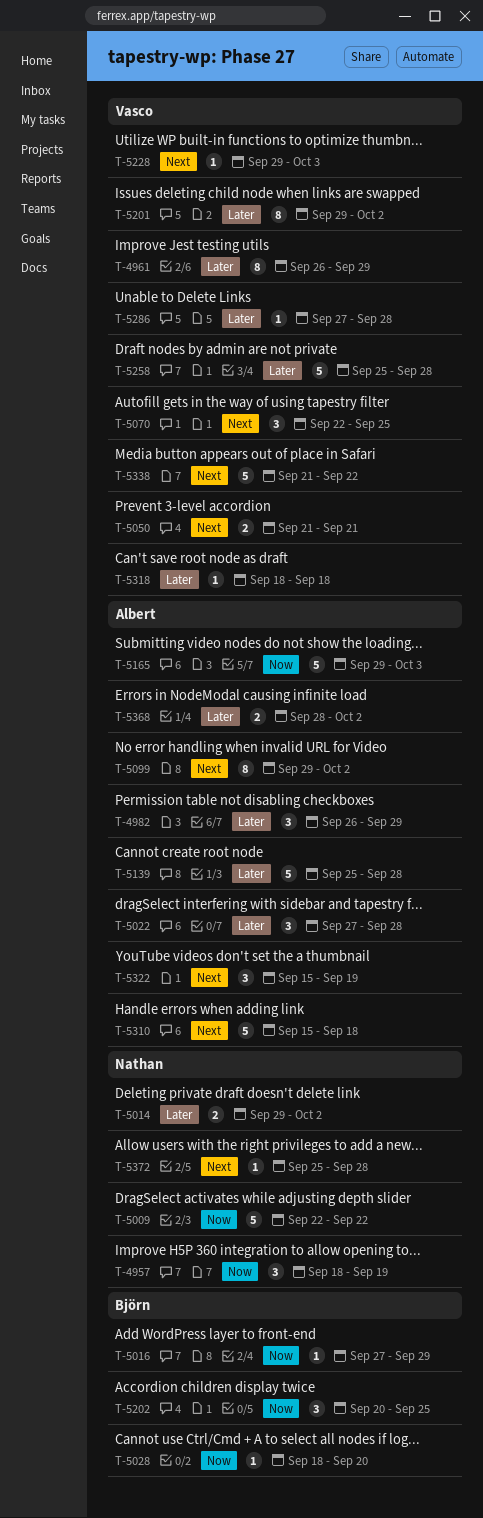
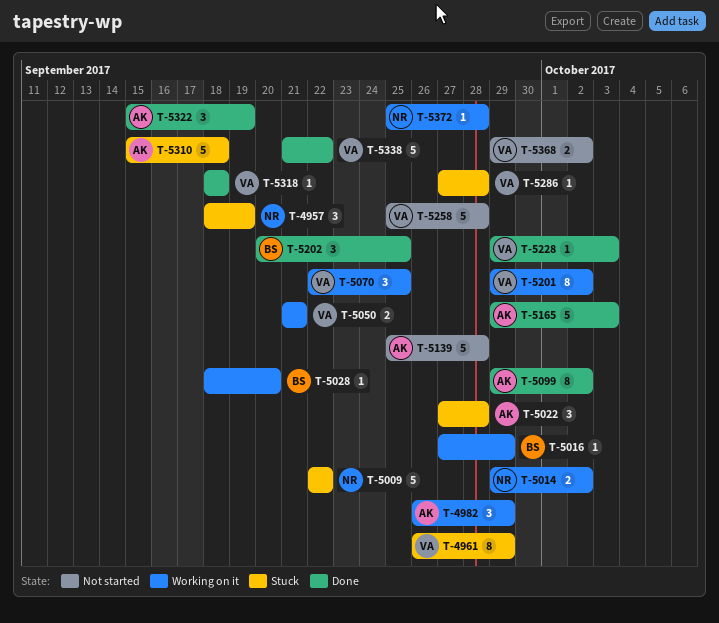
T-5368, owner: Albert -> Vasco
T-5368, start: Sep 28 -> Sep 29

